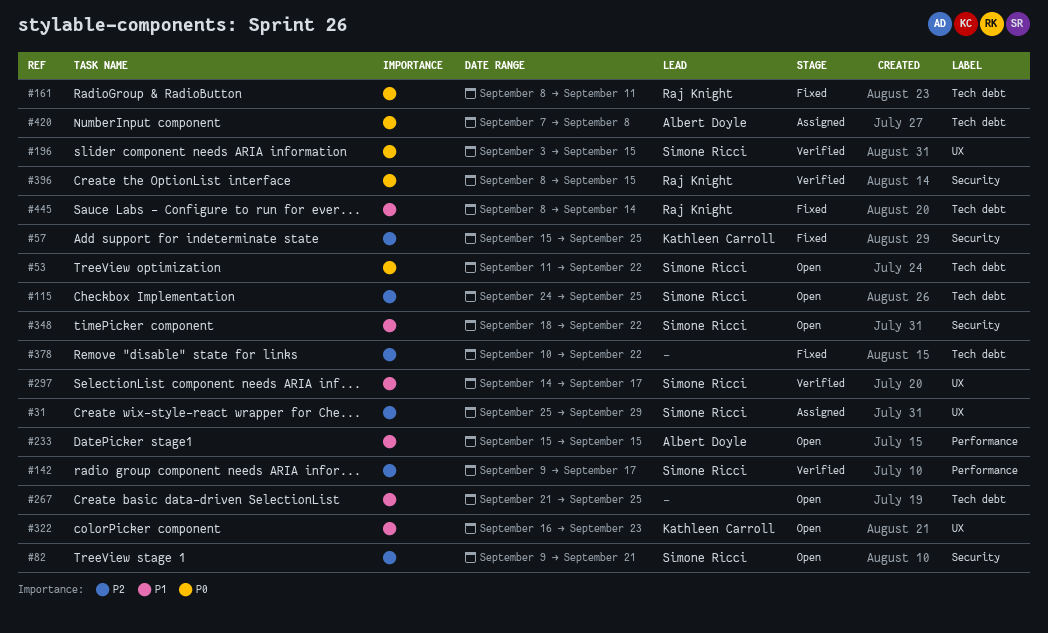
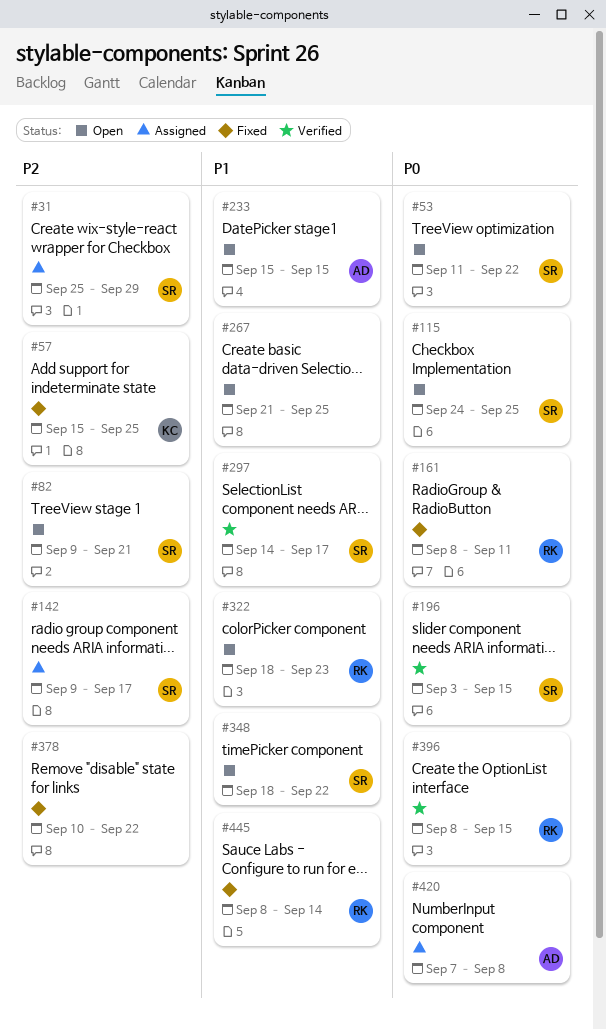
#115, priority: P2 -> P0
#142, status: Verified -> Assigned
#322, owner: Kathleen Carroll -> Raj Knight
#322, start: Sep 16 -> Sep 18

